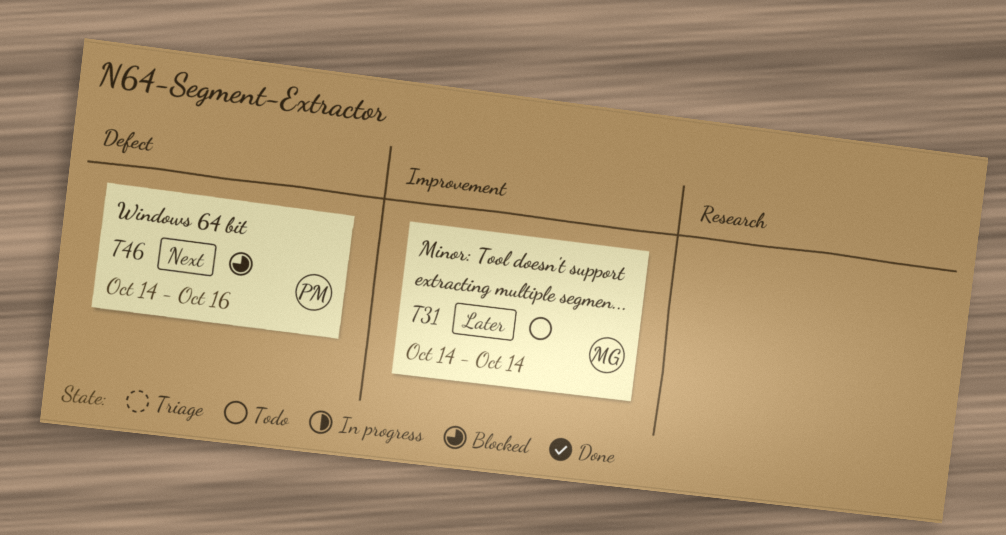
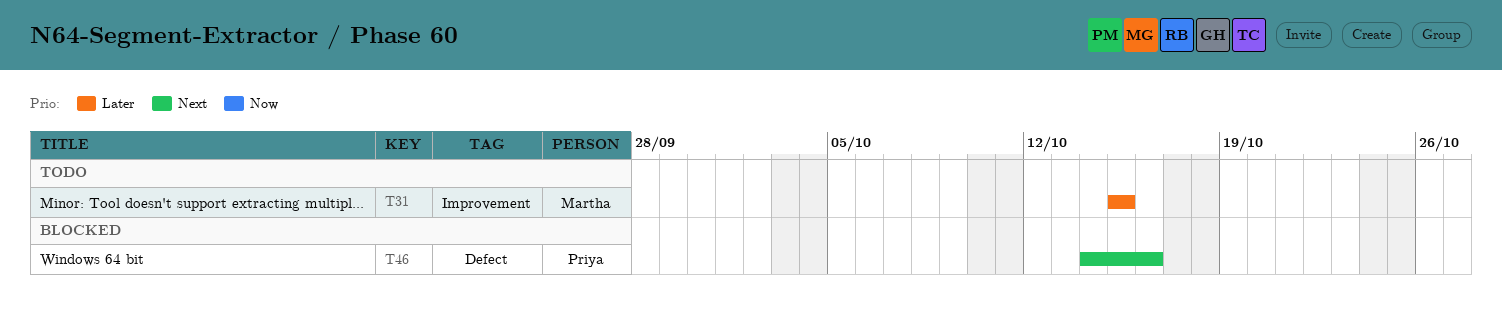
T31, start: Oct 14 -> Oct 15
T31, due: Oct 14 -> Oct 15

